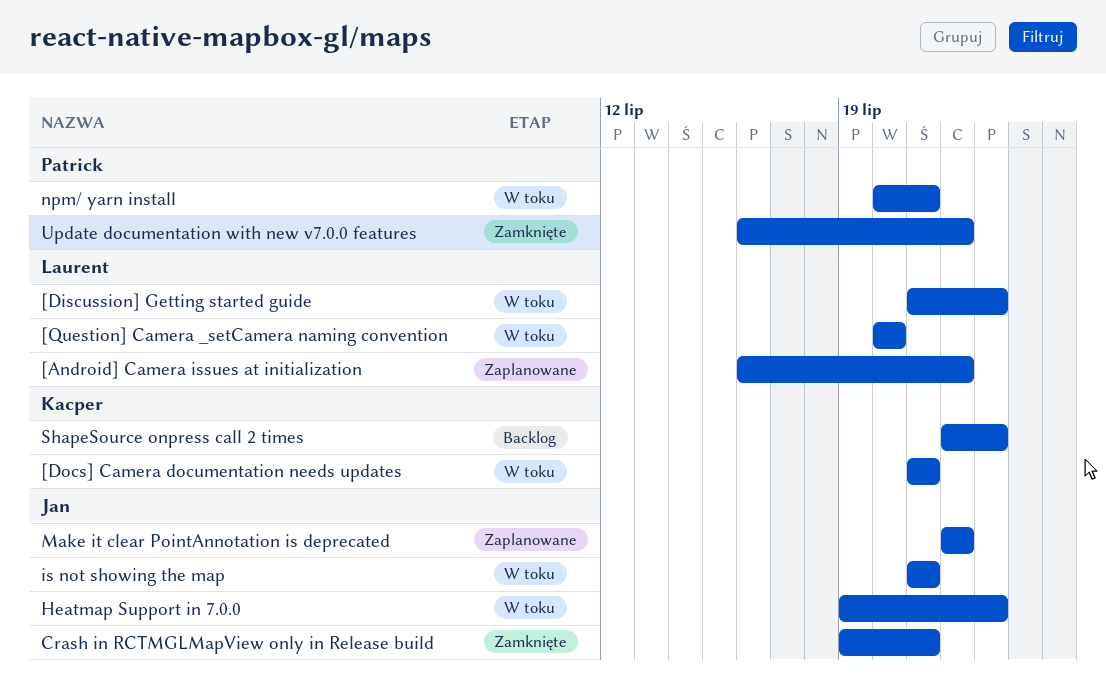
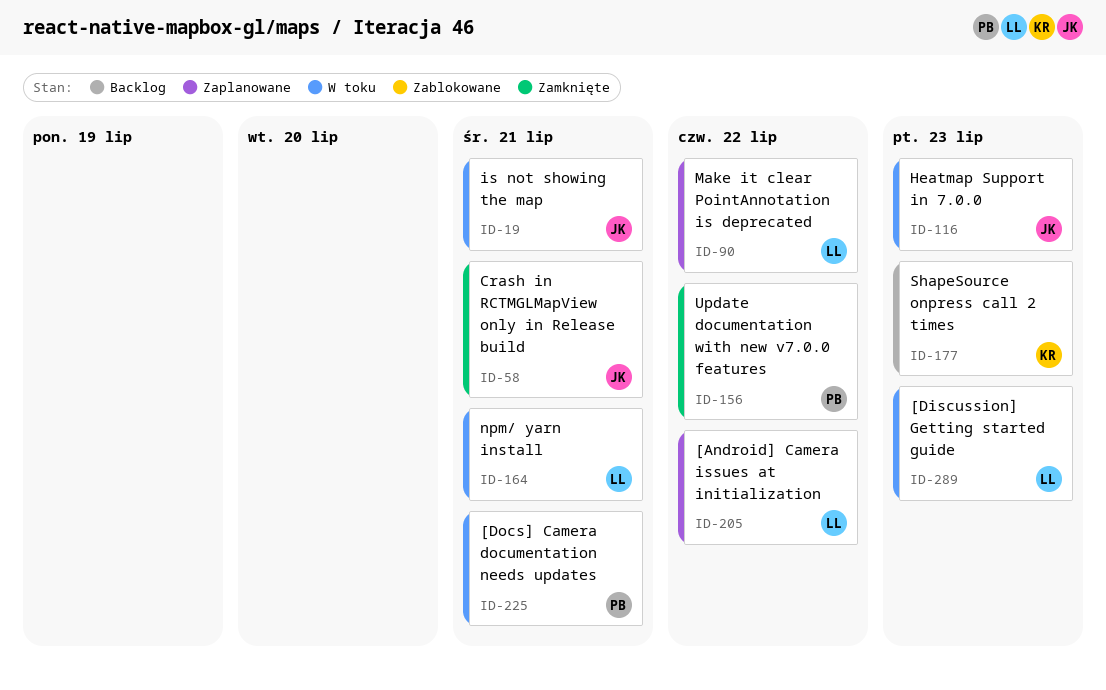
[Docs] Camera documentation needs updates, owner: Kacper -> Patrick
[Question] Camera _setCamera naming convention: present -> none
Make it clear PointAnnotation is deprecated, owner: Jan -> Laurent
npm/ yarn install, owner: Patrick -> Laurent

